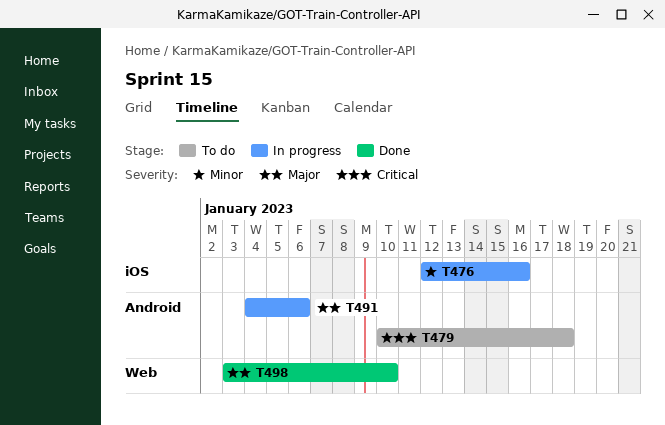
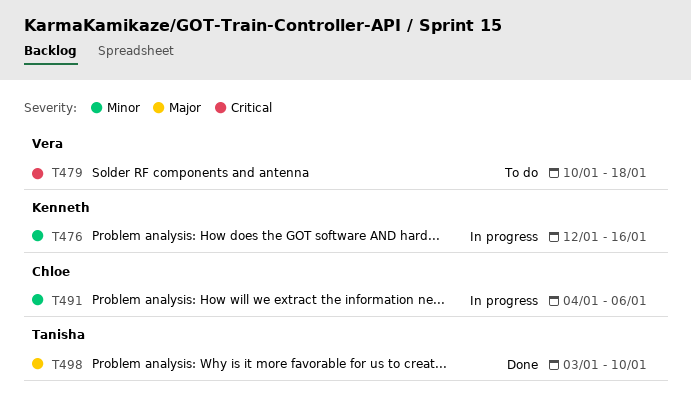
T491, priority: Major -> Minor

